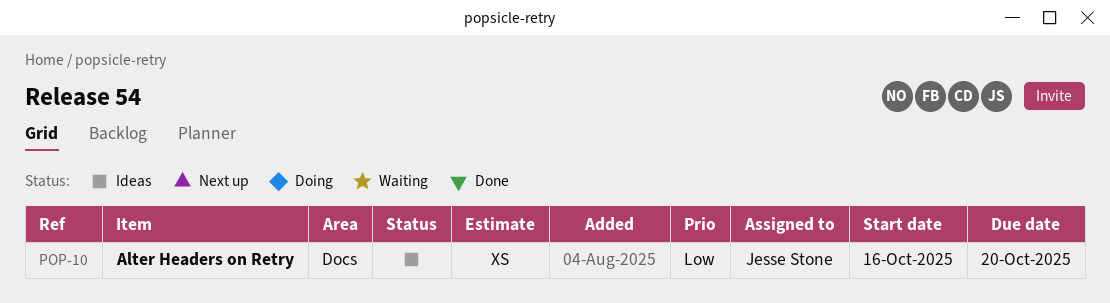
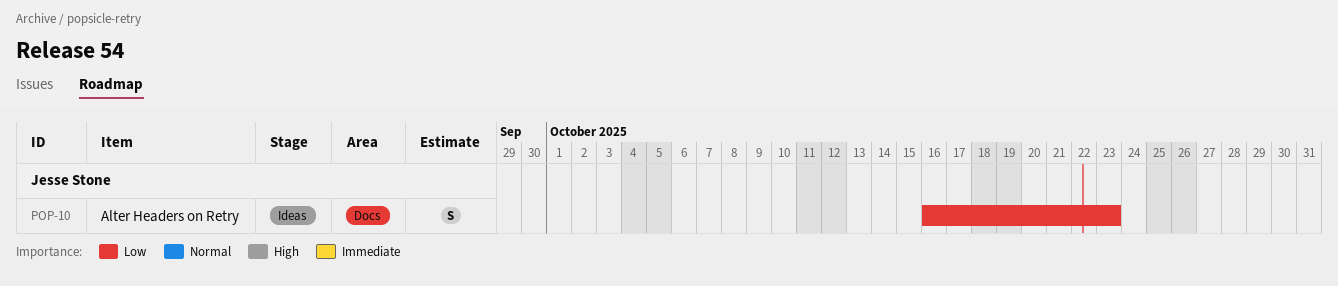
POP-10, estimate: XS -> S
POP-10, due: Oct 20 -> Oct 23

